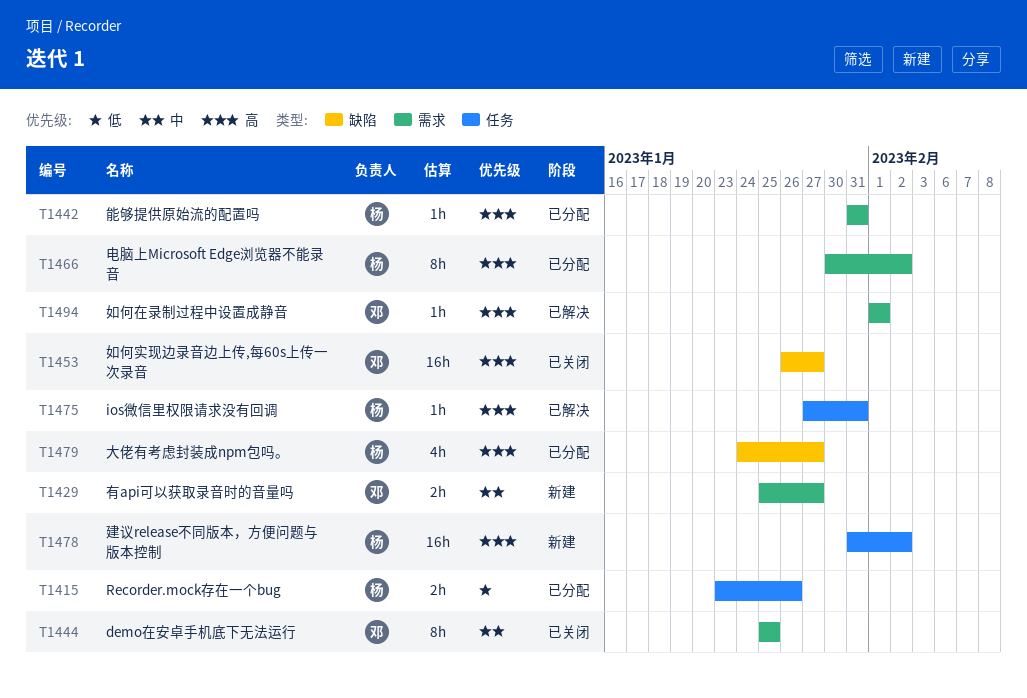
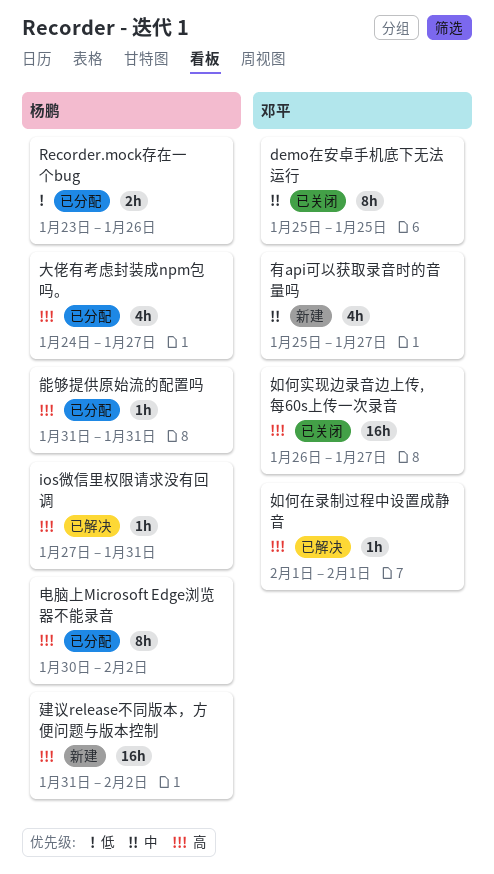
有api可以获取录音时的音量吗, estimate: 2h -> 4h

